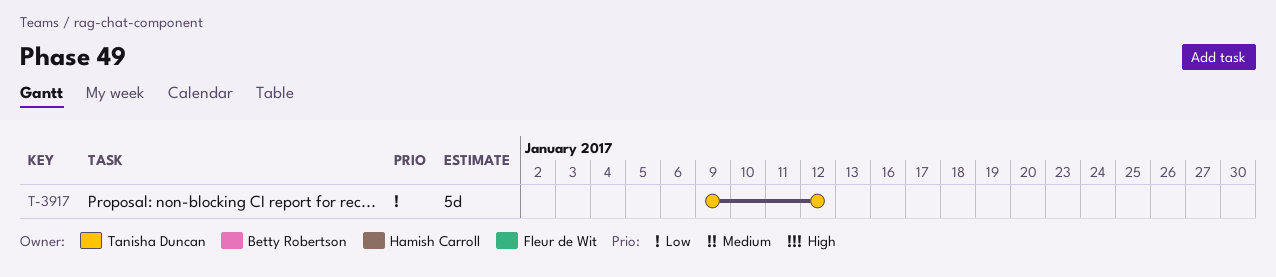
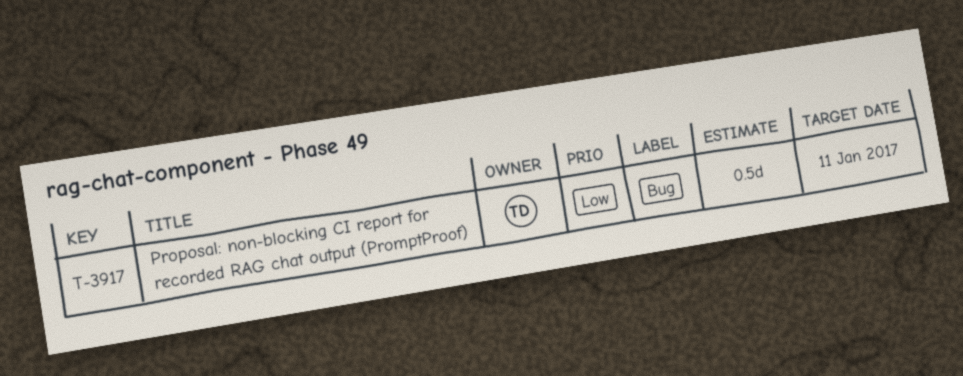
T-3917, estimate: 5d -> 0.5d
T-3917, due: Jan 12 -> Jan 11

